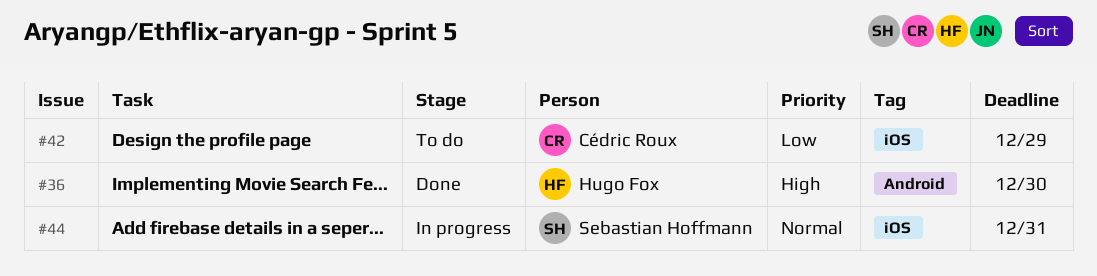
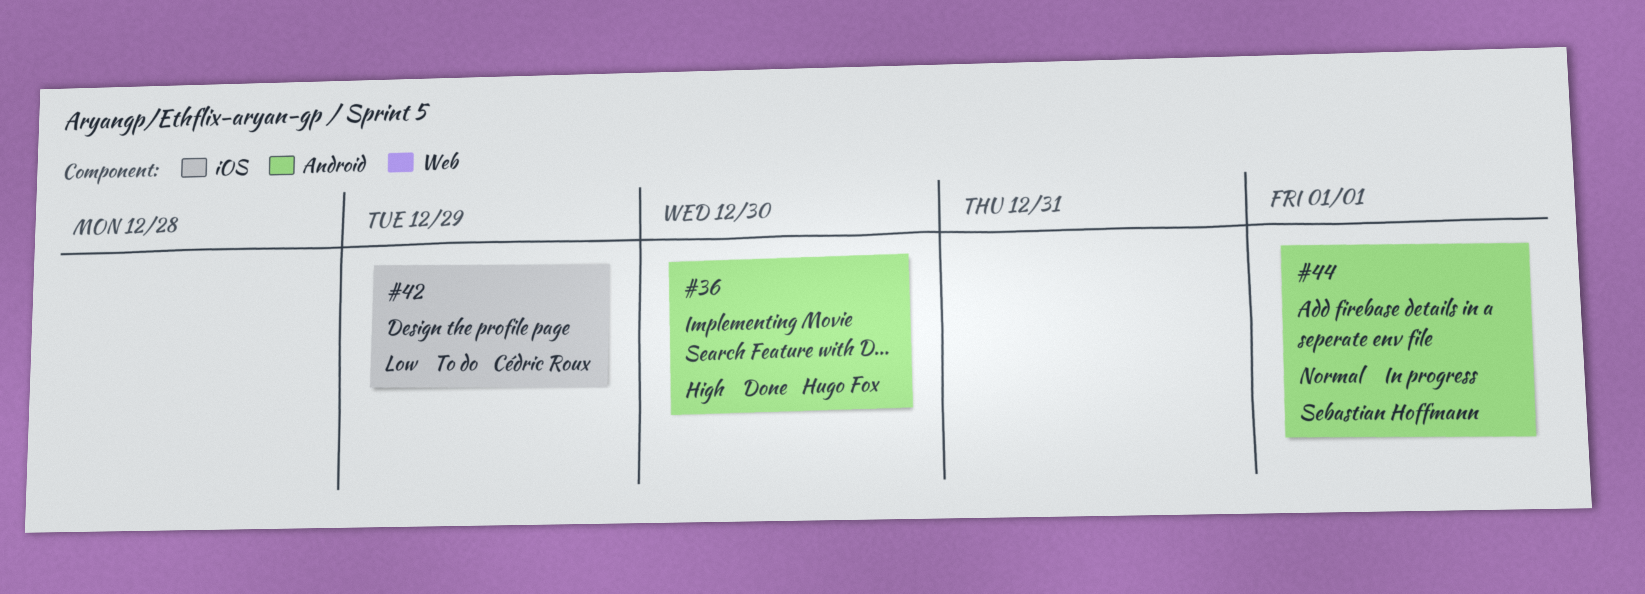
#44, label: iOS -> Android
#44, due: Dec 31 -> Jan 1

